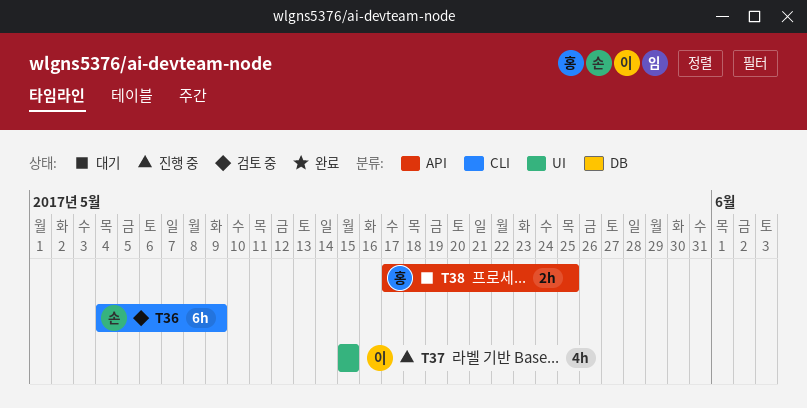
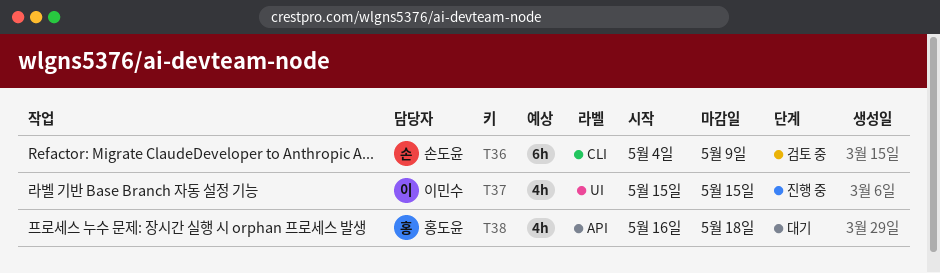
T38, estimate: 2h -> 4h
T38, start: May 17 -> May 16
T38, due: May 25 -> May 18

